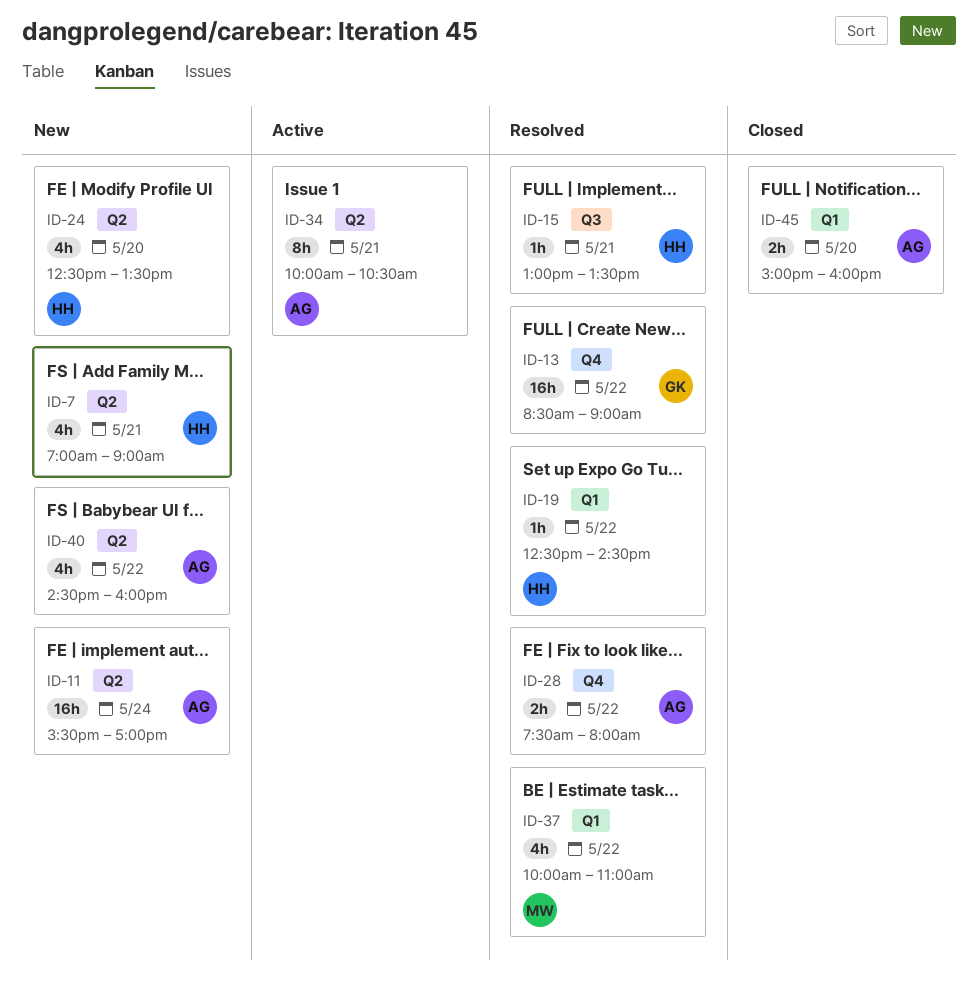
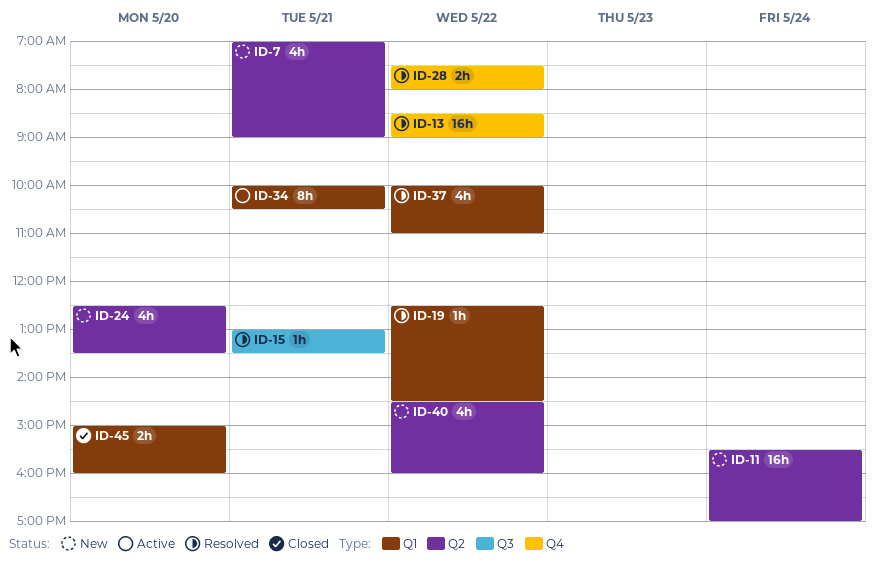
ID-34, label: Q2 -> Q1

